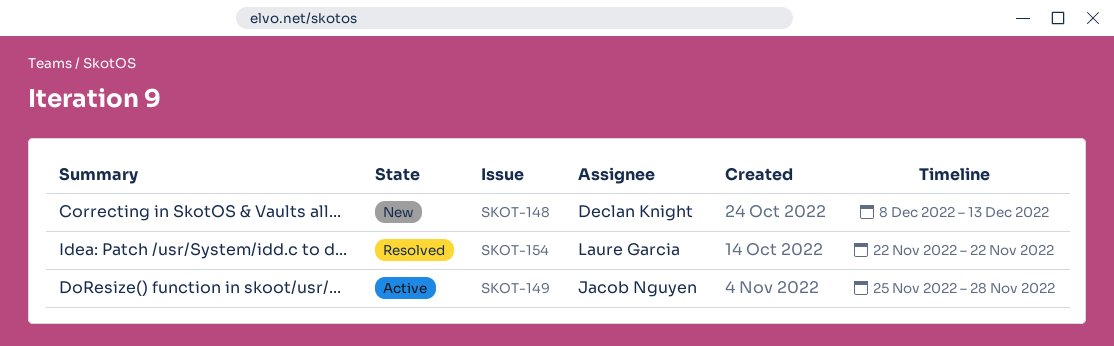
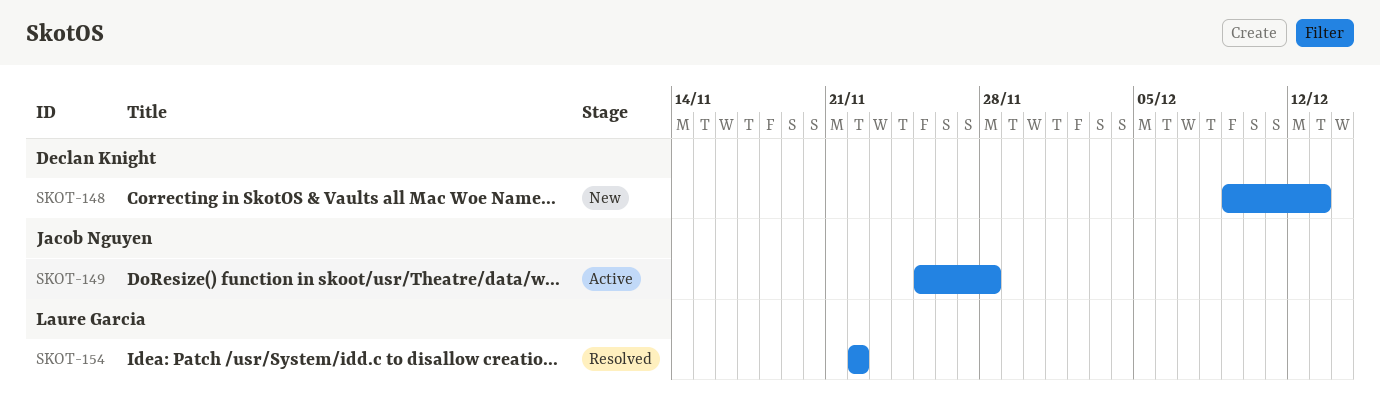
SKOT-148, start: Dec 8 -> Dec 9

